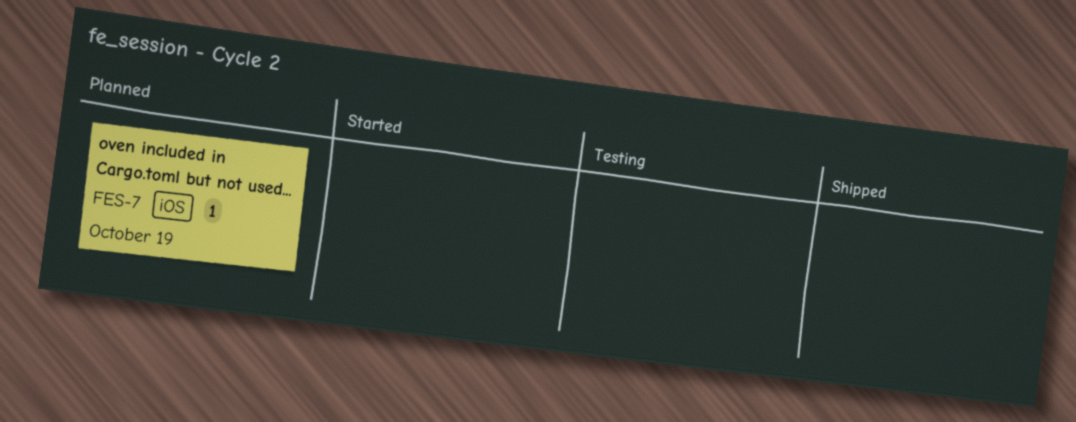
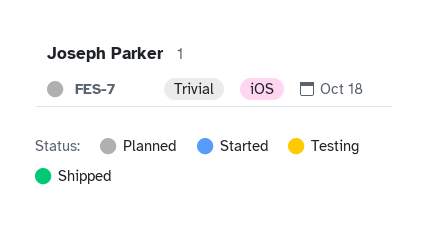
FES-7, due: Oct 19 -> Oct 18

